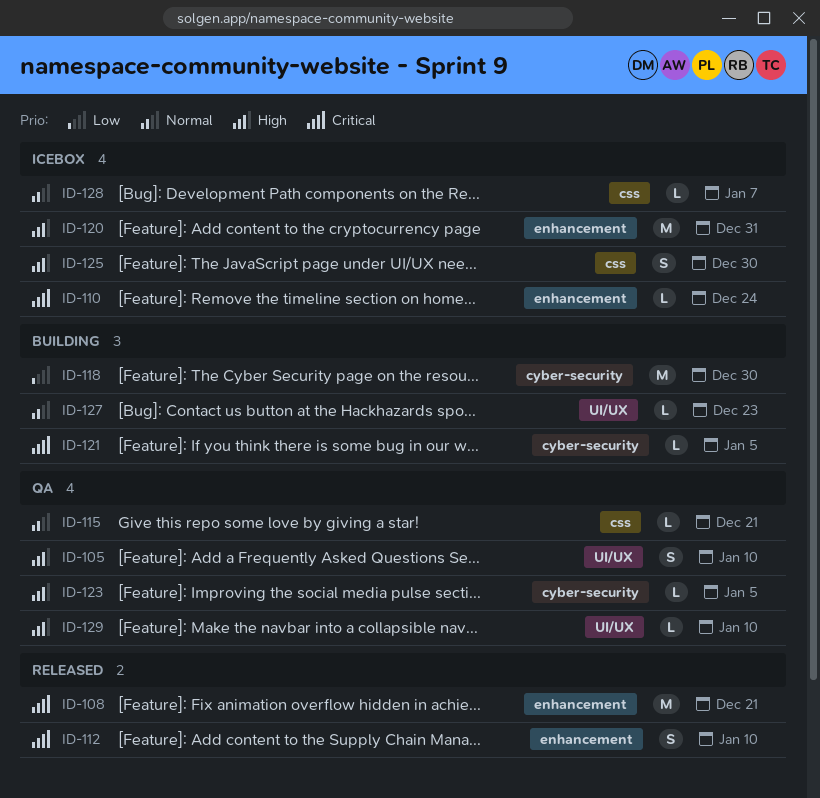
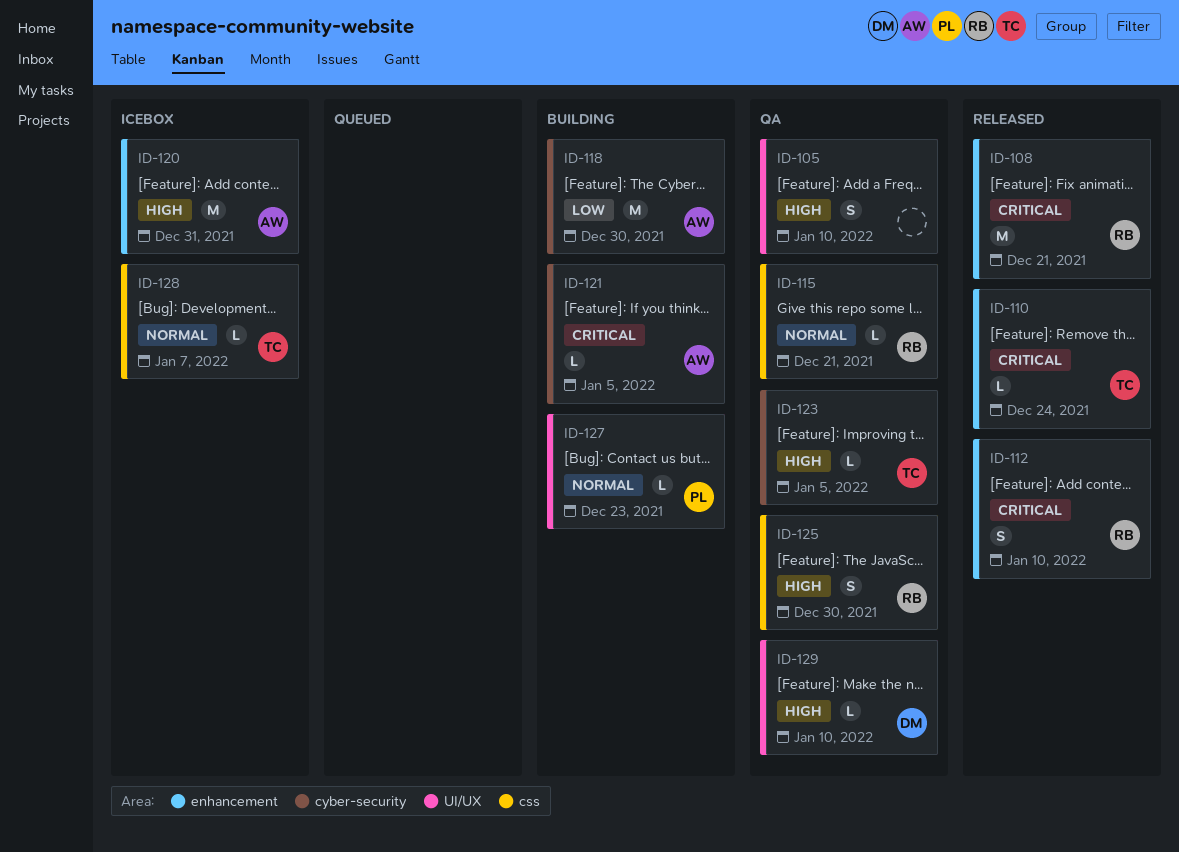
ID-110, status: Icebox -> Released
ID-125, status: Icebox -> QA

